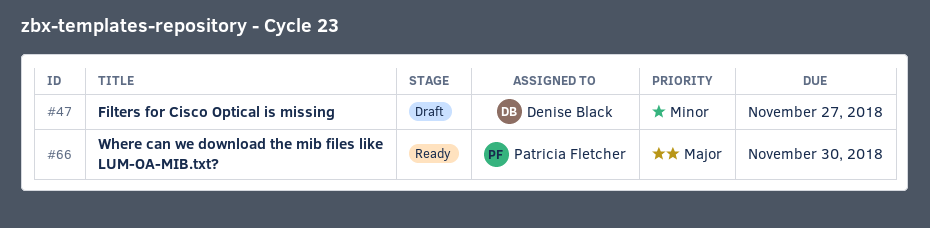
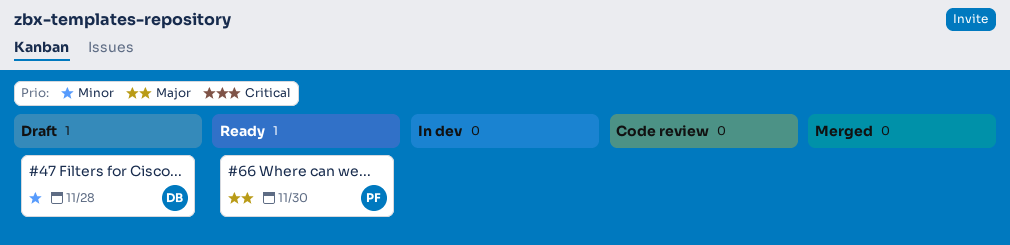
#47, due: Nov 27 -> Nov 28

